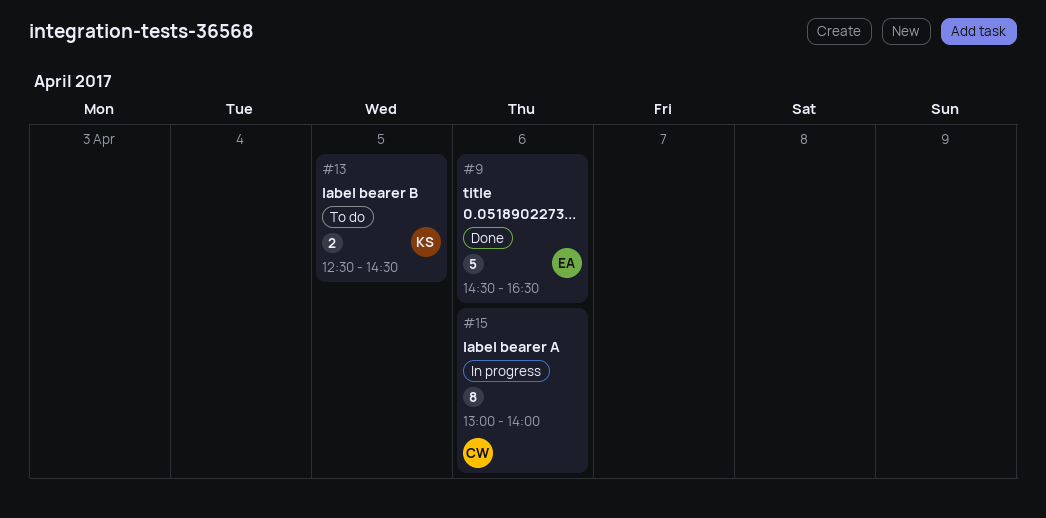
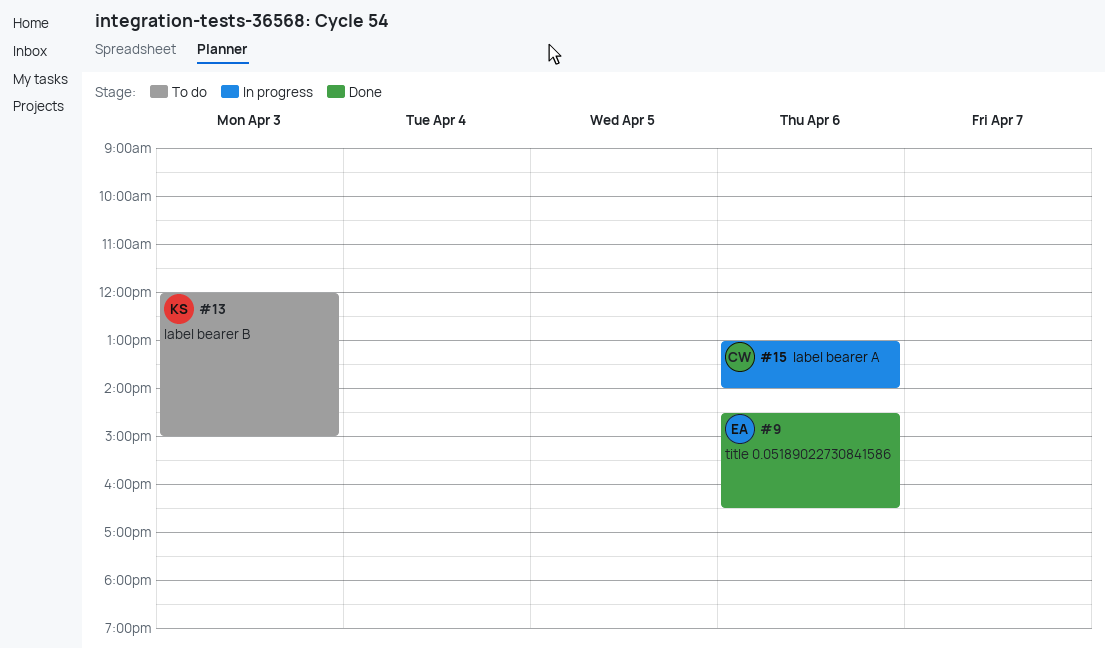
#13, day: Apr 5 -> Apr 3
#13, begins: 12:30 -> 12:00
#13, ends: 14:30 -> 15:00

